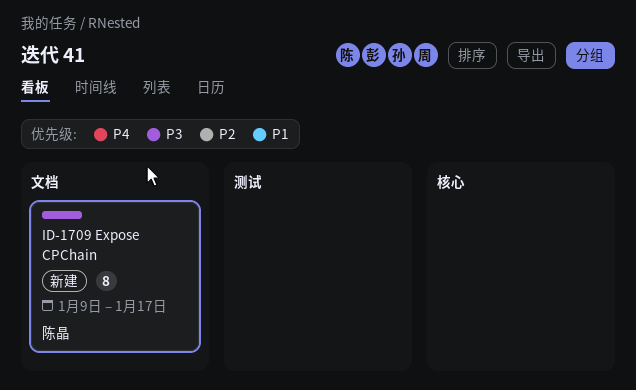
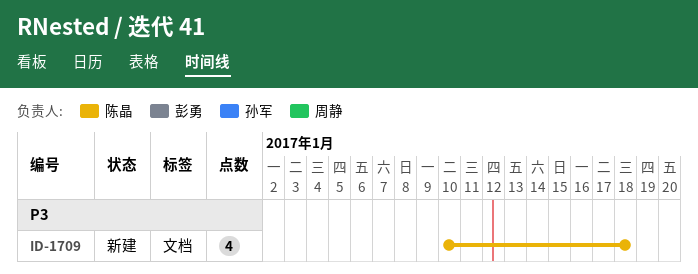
ID-1709, estimate: 8 -> 4
ID-1709, start: Jan 9 -> Jan 10
ID-1709, due: Jan 17 -> Jan 18

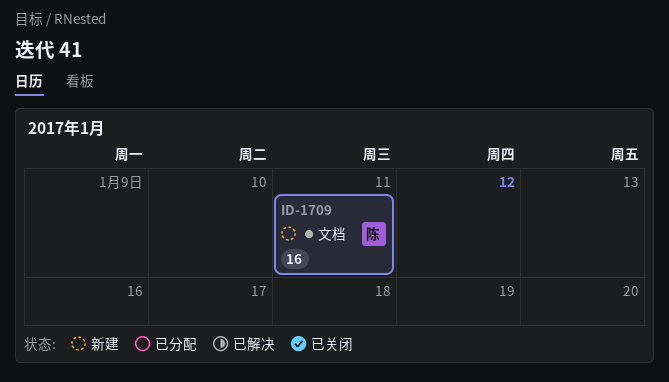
ID-1709, estimate: 4 -> 16
ID-1709, due: Jan 18 -> Jan 11

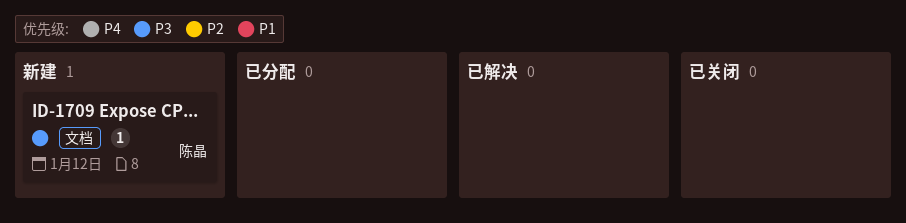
ID-1709, estimate: 16 -> 1
ID-1709, due: Jan 11 -> Jan 12

